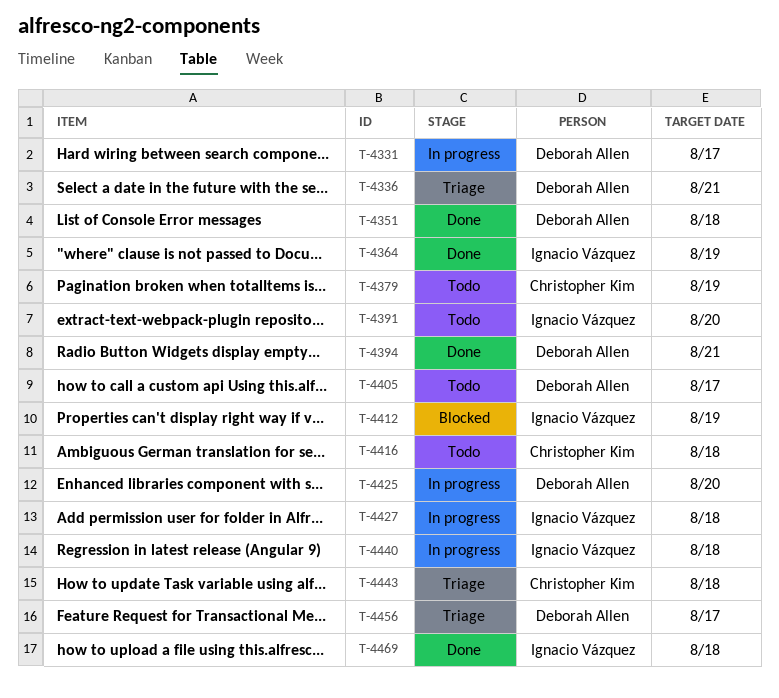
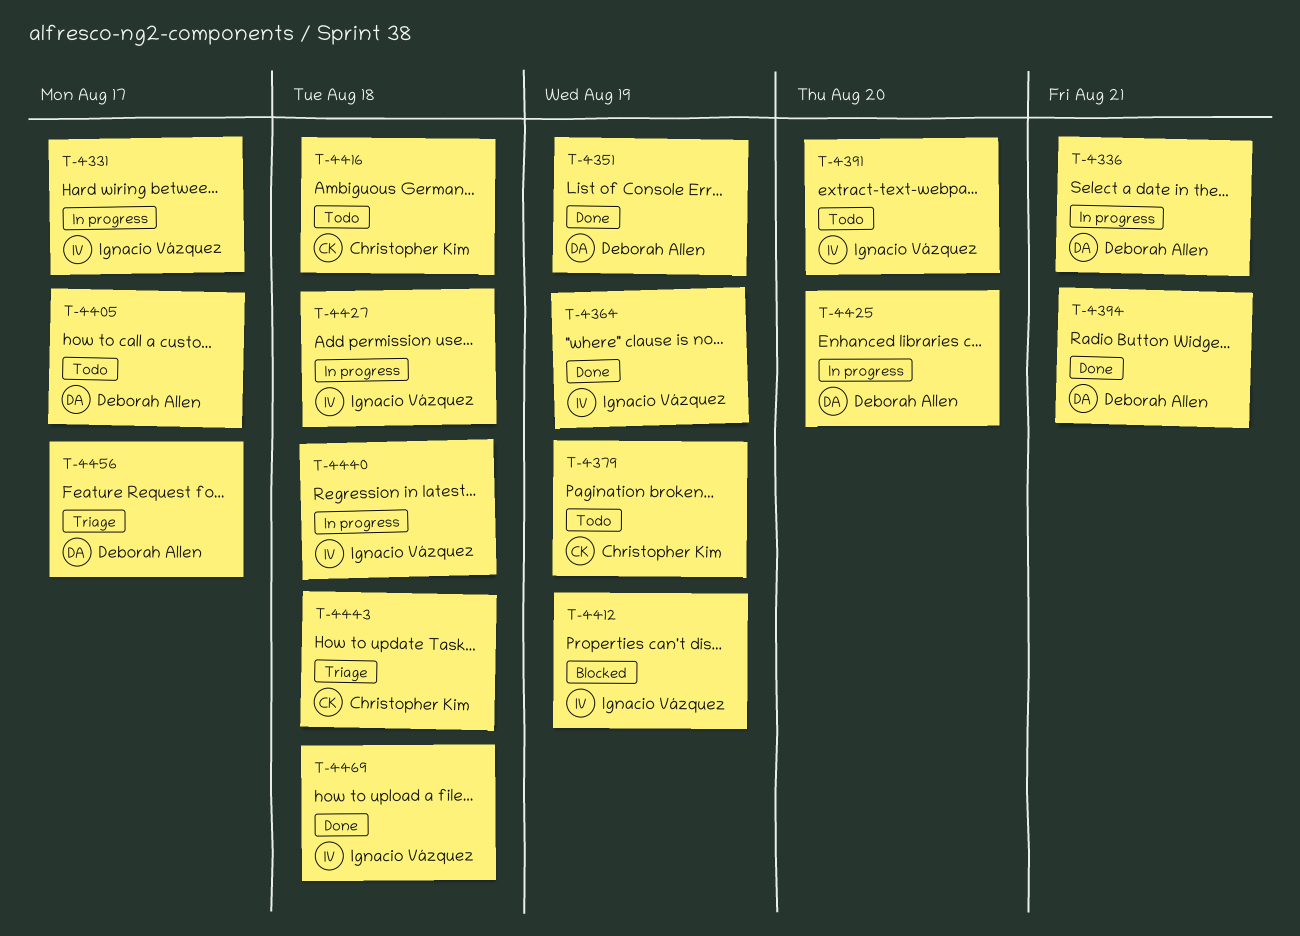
T-4331, owner: Deborah Allen -> Ignacio Vázquez
T-4336, status: Triage -> In progress
T-4351, due: Aug 18 -> Aug 19

